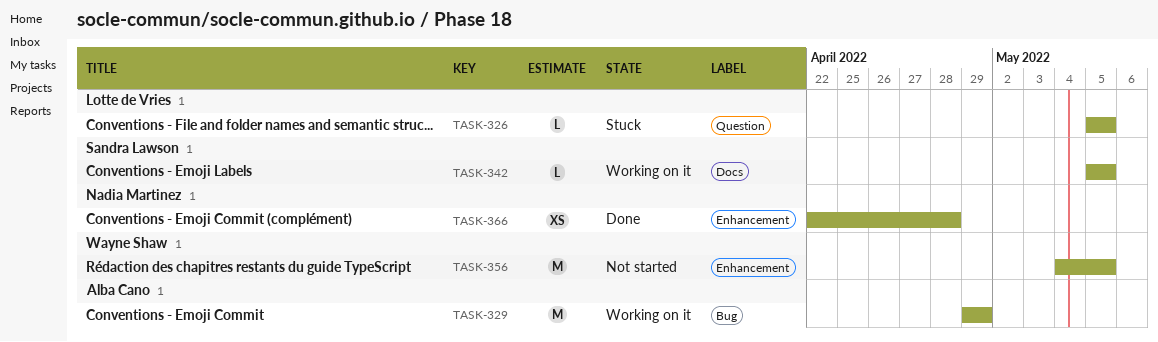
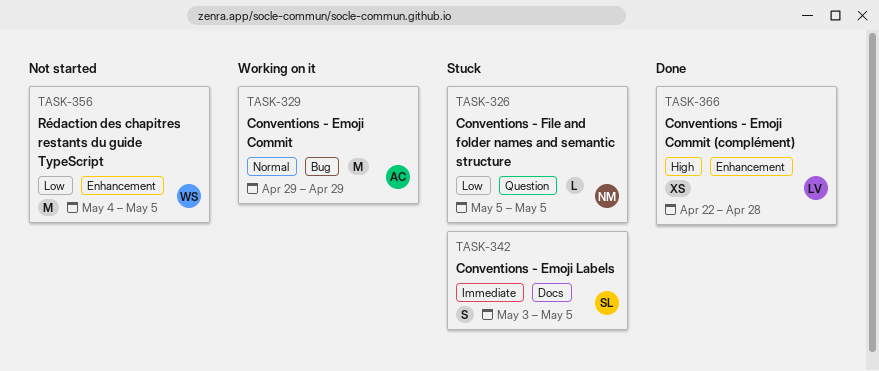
TASK-326, owner: Lotte de Vries -> Nadia Martinez
TASK-342, status: Working on it -> Stuck
TASK-342, estimate: L -> S
TASK-342, start: May 5 -> May 3
TASK-366, owner: Nadia Martinez -> Lotte de Vries

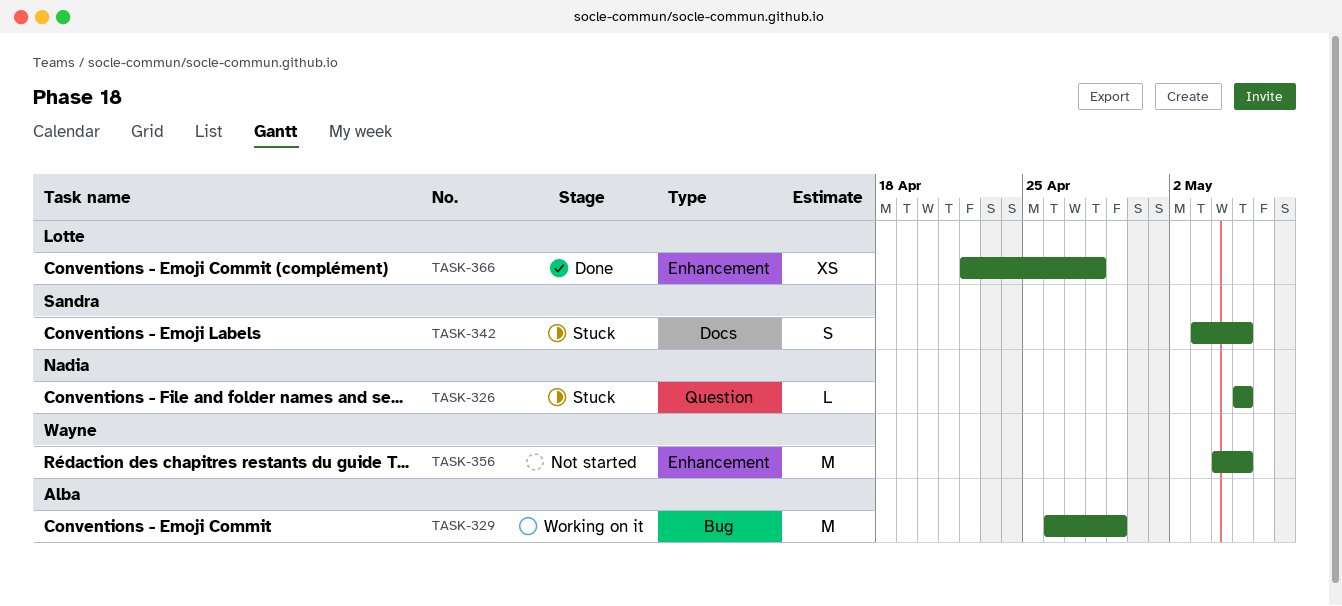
TASK-329, start: Apr 29 -> Apr 26

